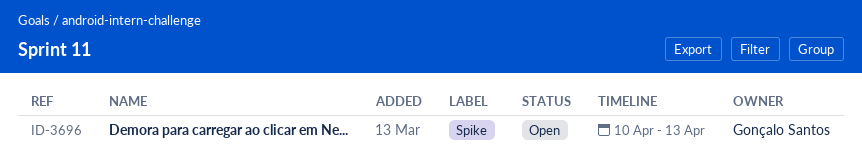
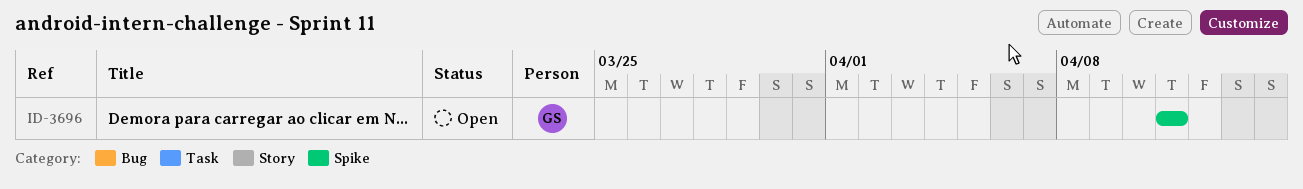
ID-3696, start: Apr 10 -> Apr 11
ID-3696, due: Apr 13 -> Apr 11

